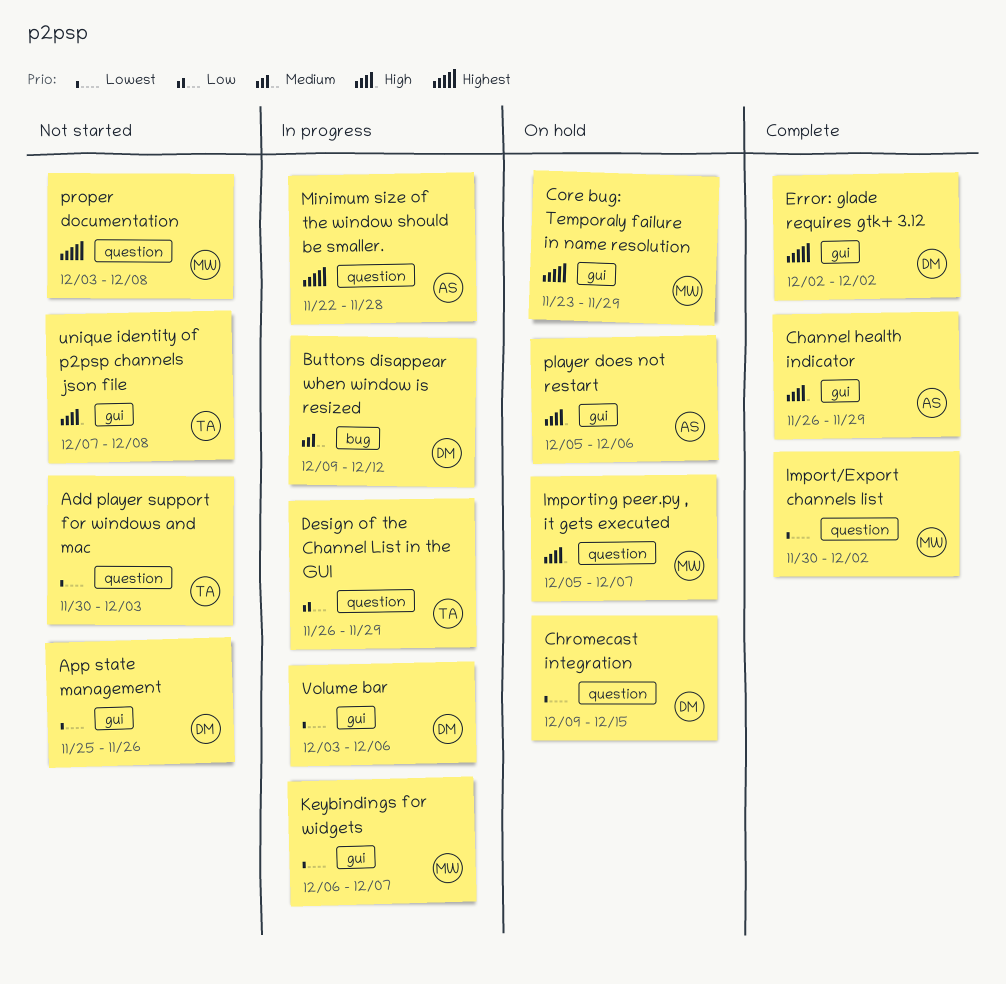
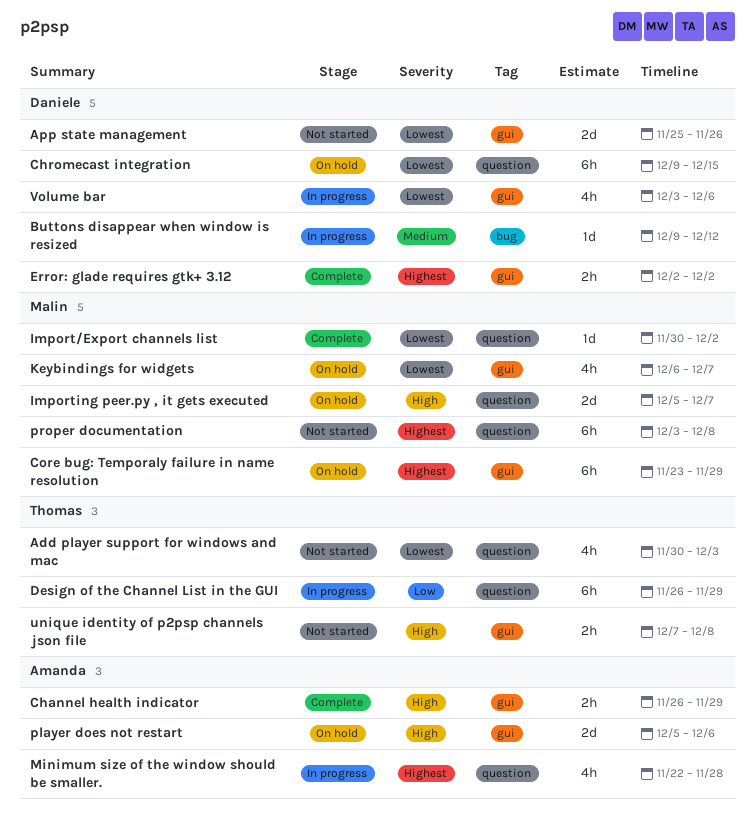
Keybindings for widgets, status: In progress -> On hold

